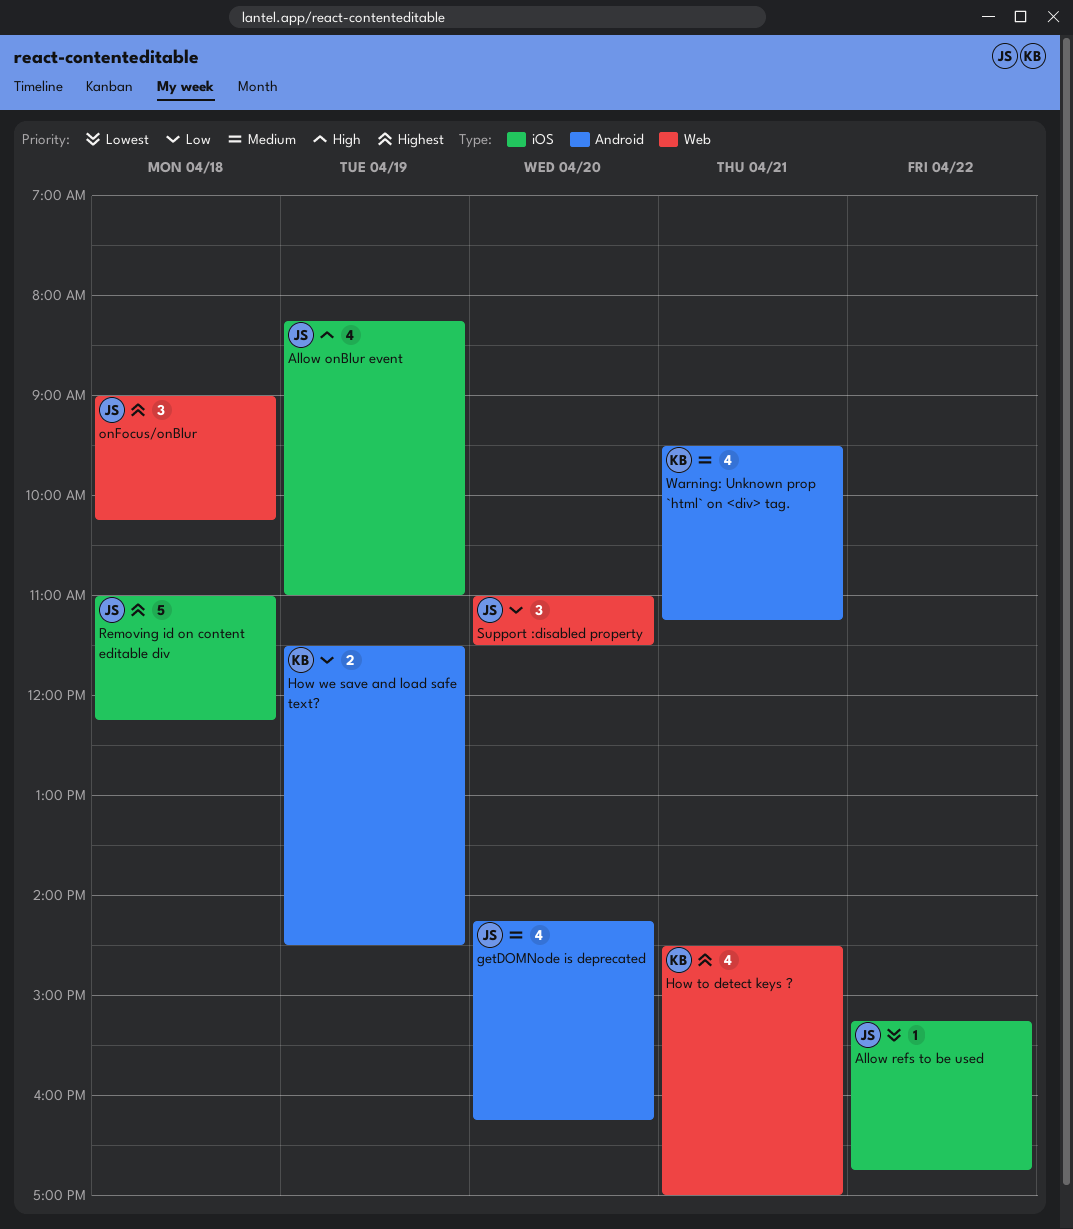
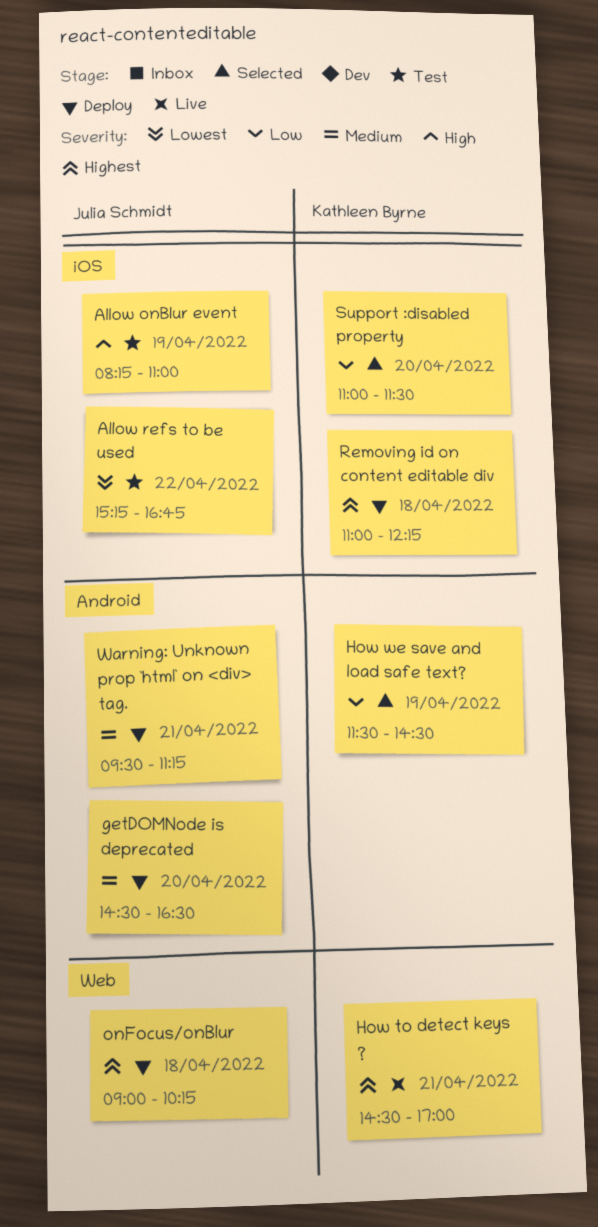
getDOMNode is deprecated, begins: 14:15 -> 14:30
getDOMNode is deprecated, ends: 16:15 -> 16:30
Removing id on content editable div, owner: Julia Schmidt -> Kathleen Byrne
Support :disabled property, owner: Julia Schmidt -> Kathleen Byrne
Support :disabled property, label: Web -> iOS
Warning: Unknown prop `html` on <div> tag., owner: Kathleen Byrne -> Julia Schmidt

